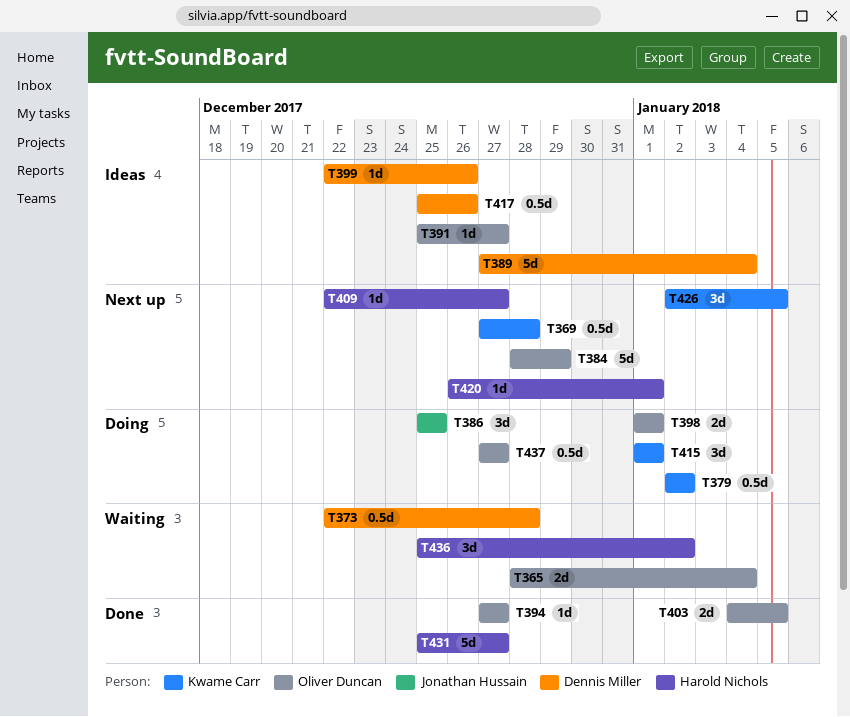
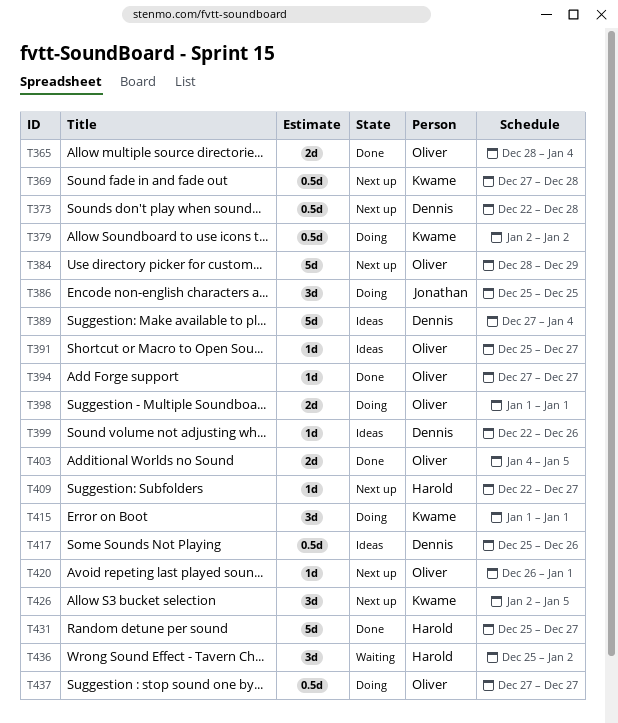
T365, status: Waiting -> Done
T373, status: Waiting -> Next up
T420, owner: Harold Nichols -> Oliver Duncan

